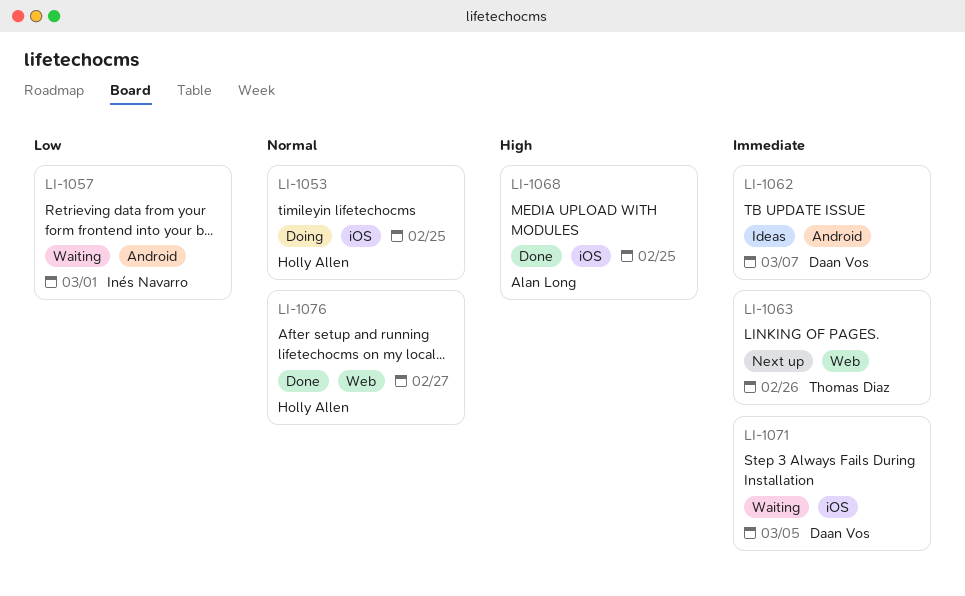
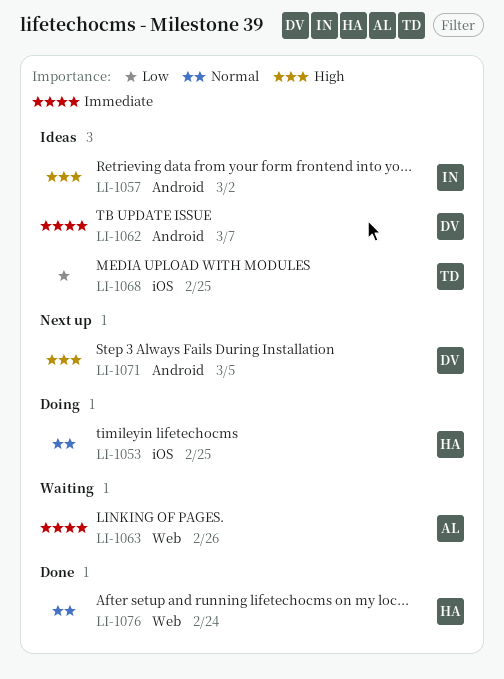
LI-1057, status: Waiting -> Ideas
LI-1057, priority: Low -> High
LI-1057, due: Mar 1 -> Mar 2
LI-1063, status: Next up -> Waiting
LI-1063, owner: Thomas Diaz -> Alan Long
LI-1068, status: Done -> Ideas
LI-1068, owner: Alan Long -> Thomas Diaz
LI-1068, priority: High -> Low
LI-1071, status: Waiting -> Next up
LI-1071, priority: Immediate -> High
LI-1071, label: iOS -> Android
LI-1076, due: Feb 27 -> Feb 24

